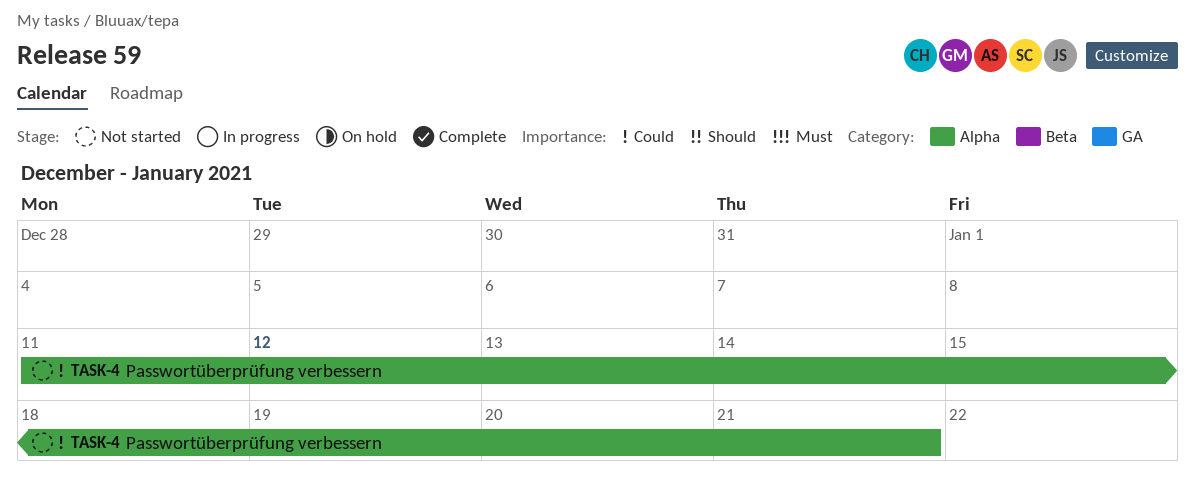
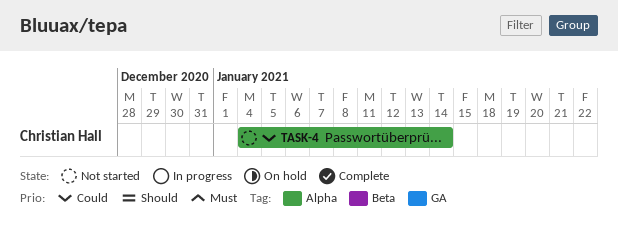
TASK-4, start: Jan 11 -> Jan 4
TASK-4, due: Jan 21 -> Jan 14

